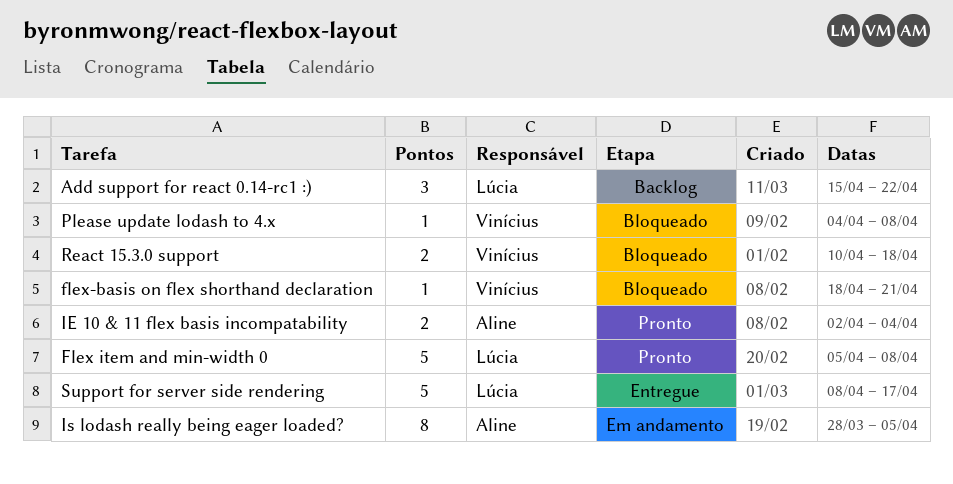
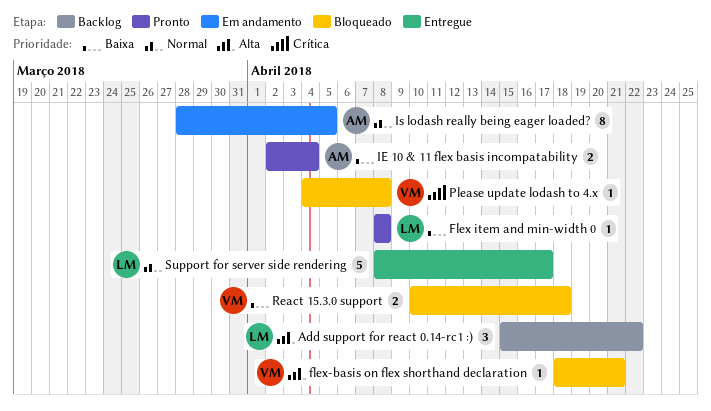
Flex item and min-width 0, estimate: 5 -> 1
Flex item and min-width 0, start: Apr 5 -> Apr 8

